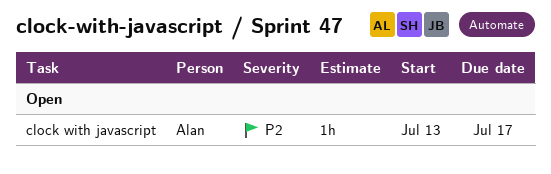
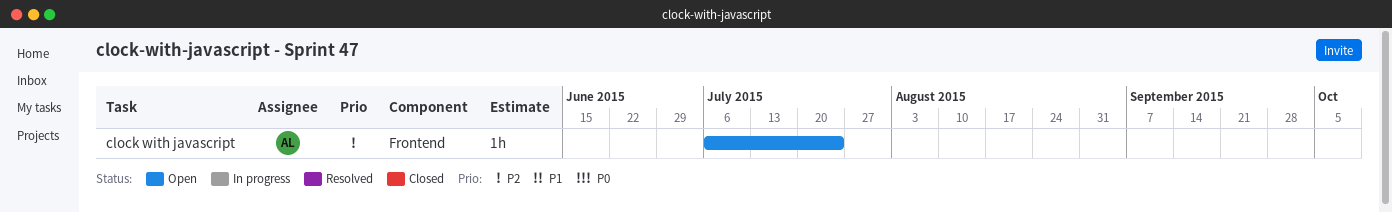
clock with javascript, start: Jul 13 -> Jul 6
clock with javascript, due: Jul 17 -> Jul 24

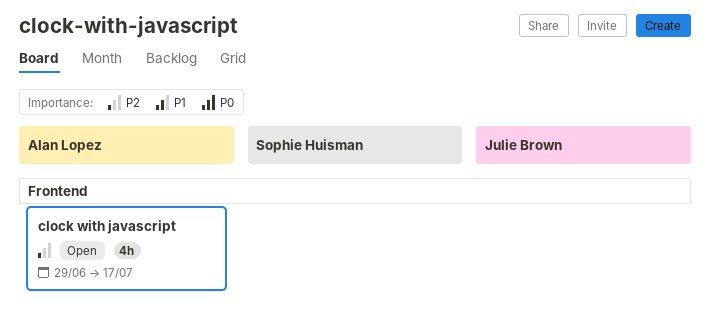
clock with javascript, estimate: 1h -> 4h
clock with javascript, start: Jul 6 -> Jun 29
clock with javascript, due: Jul 24 -> Jul 17

